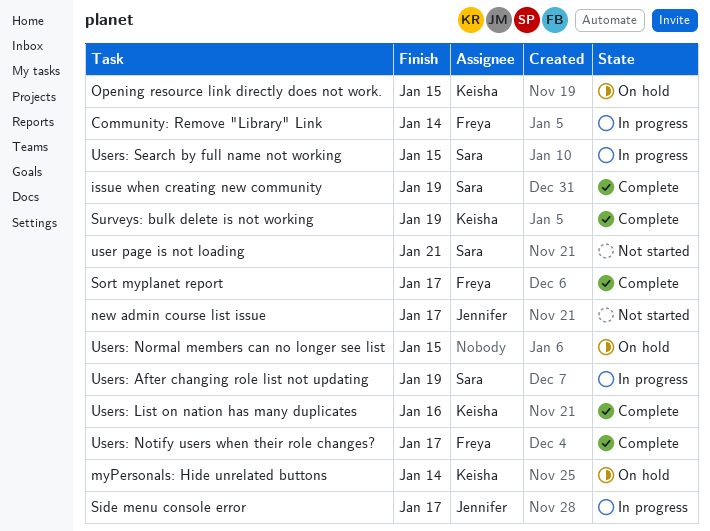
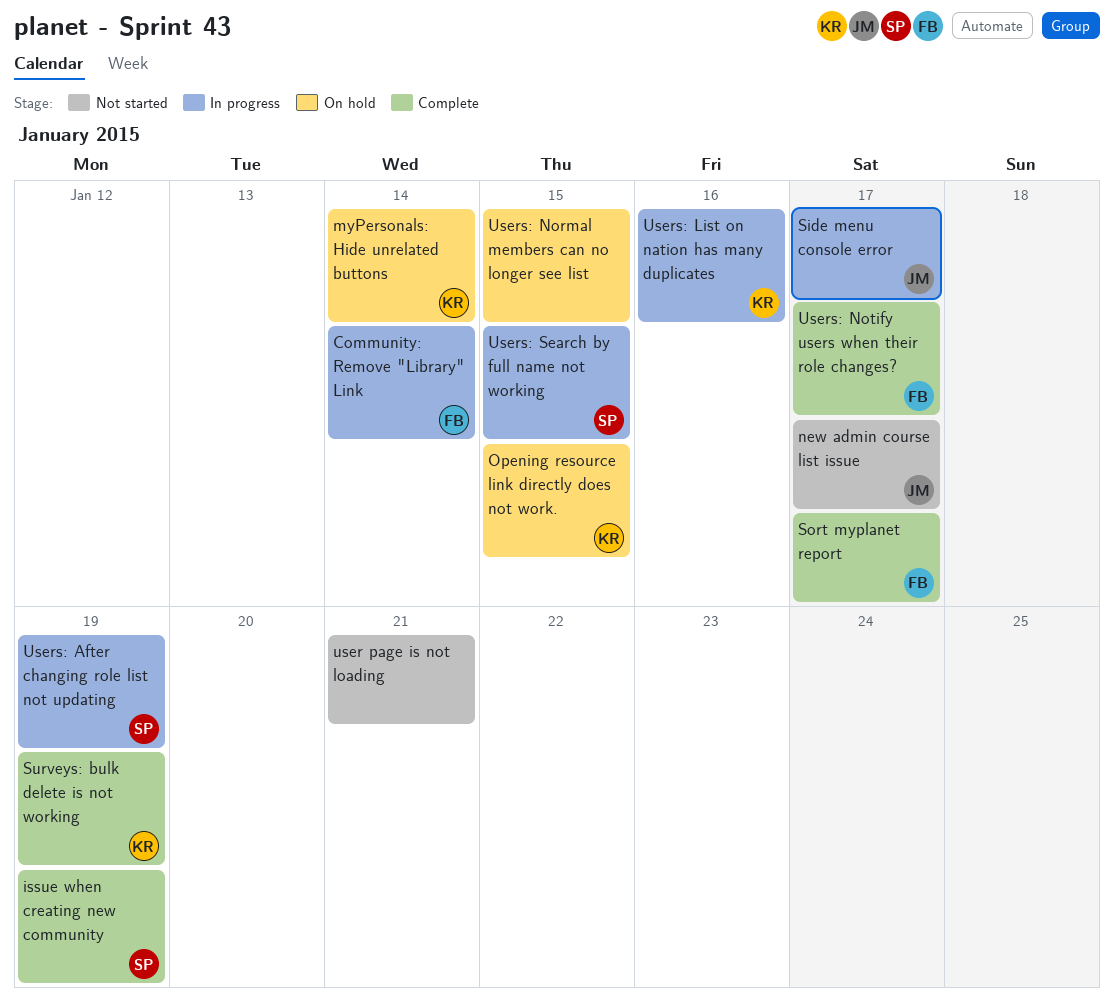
user page is not loading, owner: Sara -> none
Users: List on nation has many duplicates, status: Complete -> In progress

